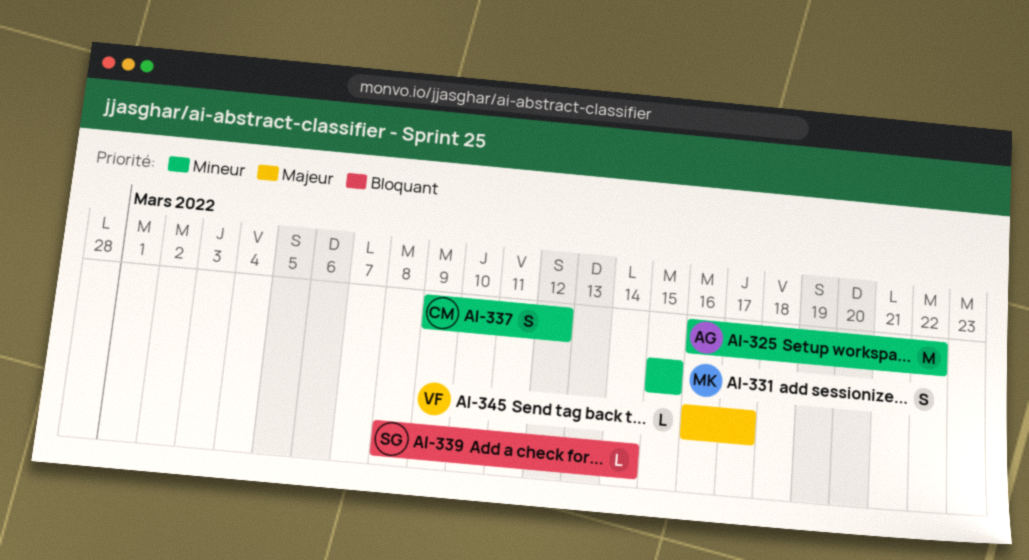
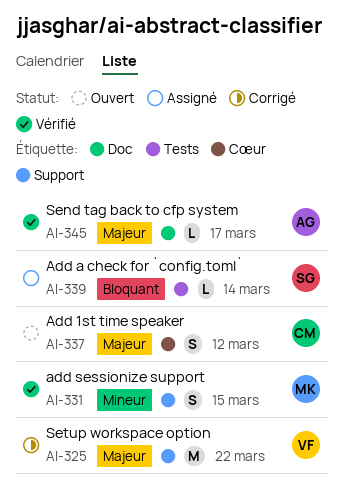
AI-325, owner: AG -> VF
AI-325, priority: Mineur -> Majeur
AI-337, priority: Mineur -> Majeur
AI-345, owner: VF -> AG

